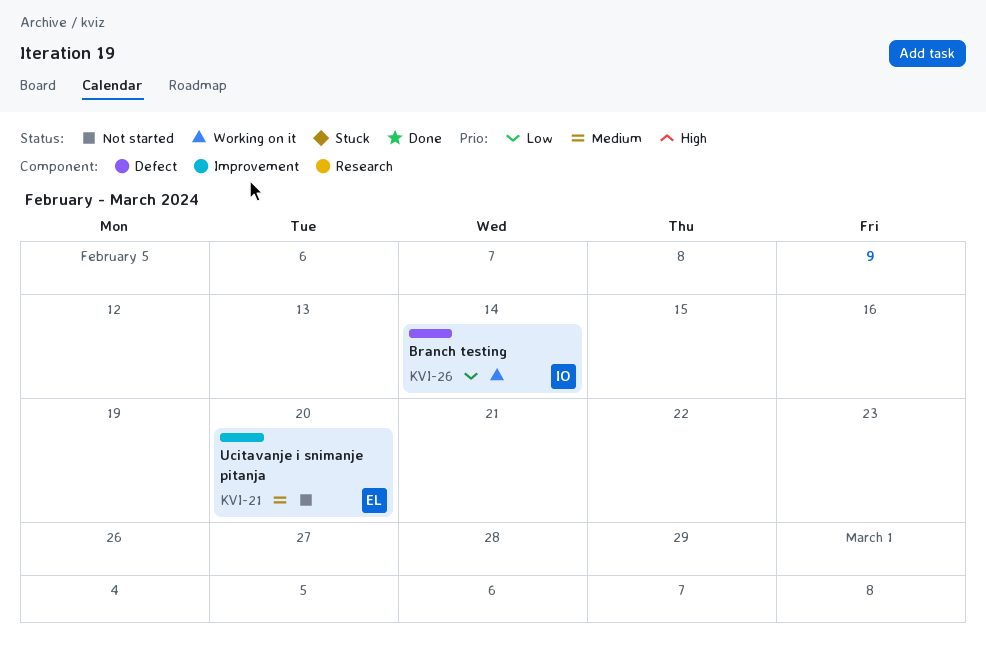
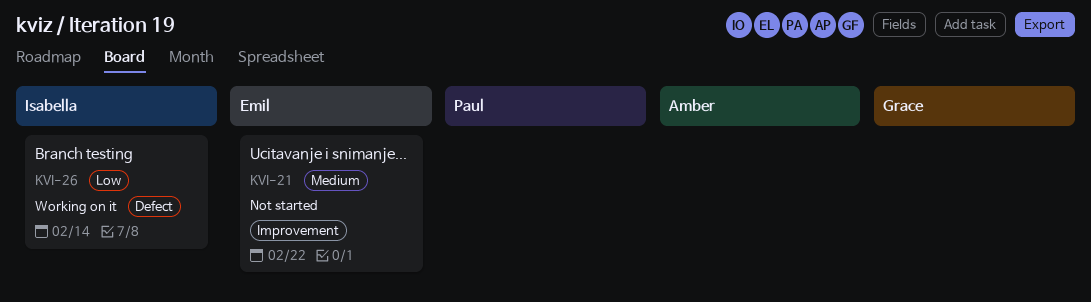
KVI-21, due: Feb 20 -> Feb 22

